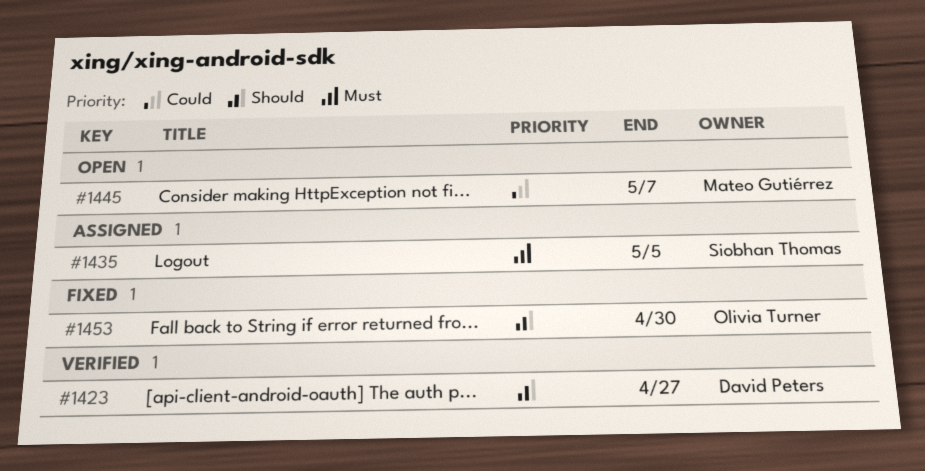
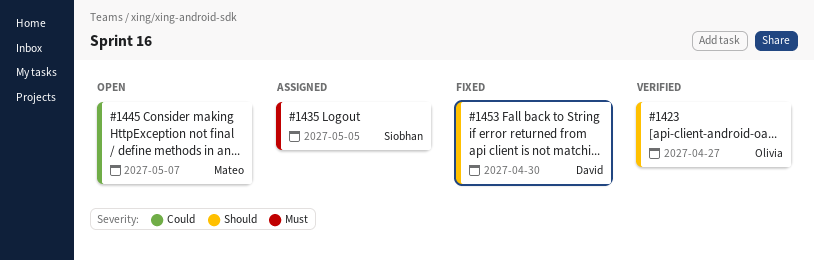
#1423, owner: David Peters -> Olivia Turner
#1453, owner: Olivia Turner -> David Peters

